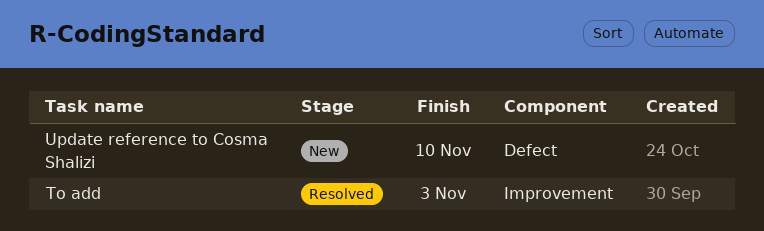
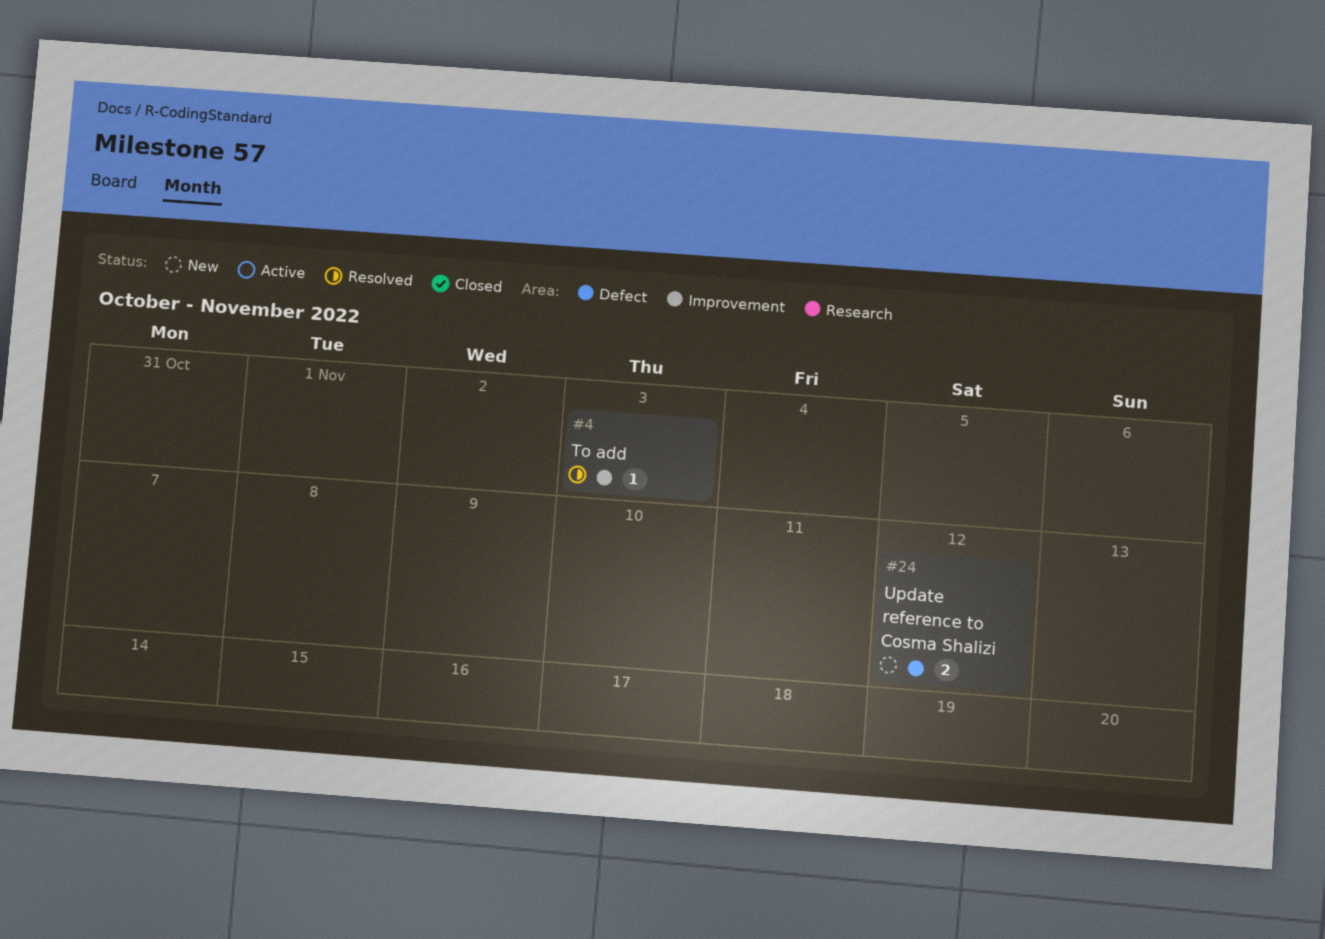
Update reference to Cosma Shalizi, due: Nov 10 -> Nov 12

